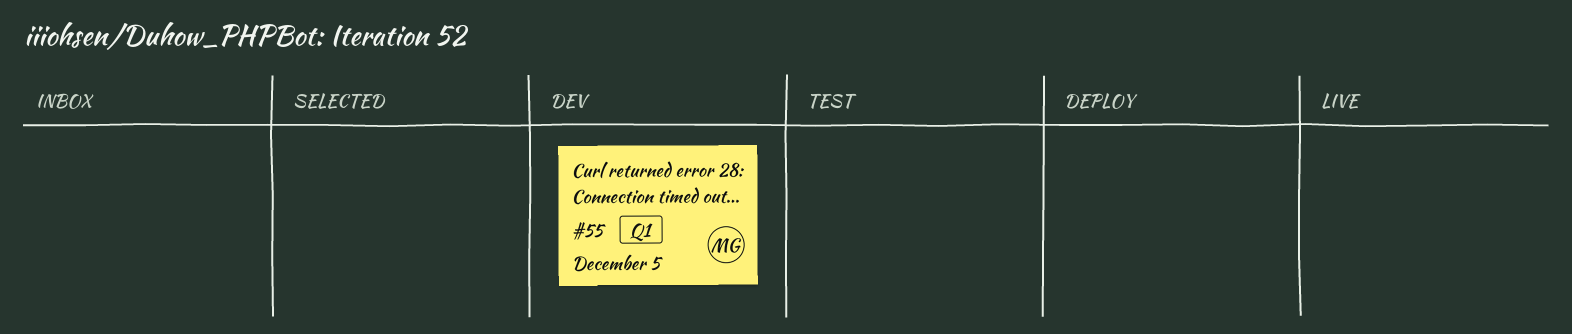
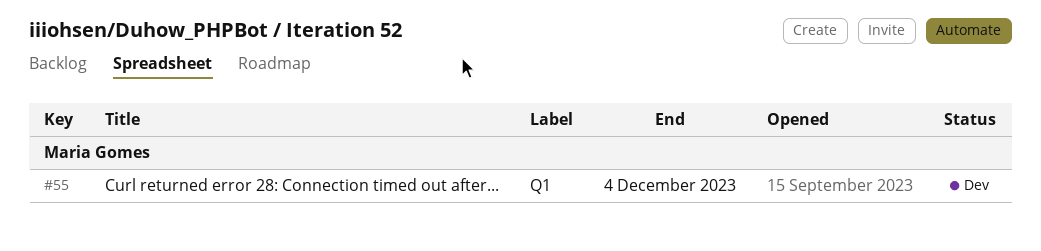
#55, due: Dec 5 -> Dec 4

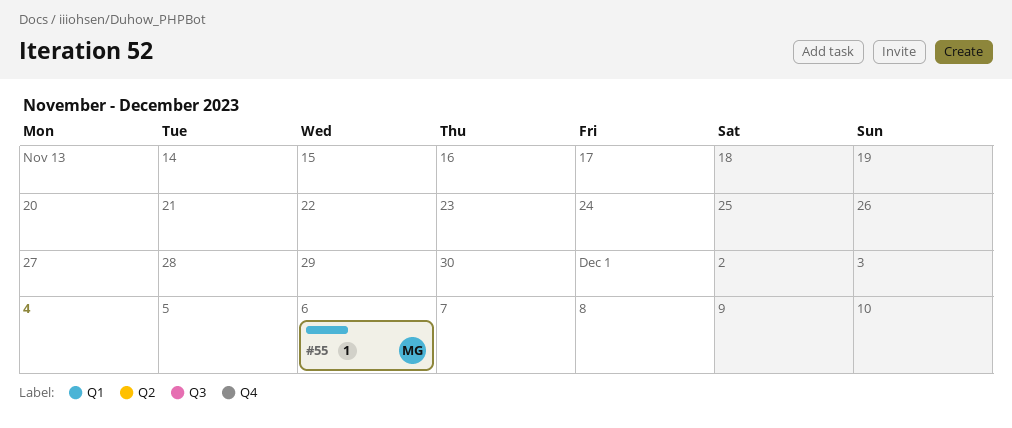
#55, due: Dec 4 -> Dec 6

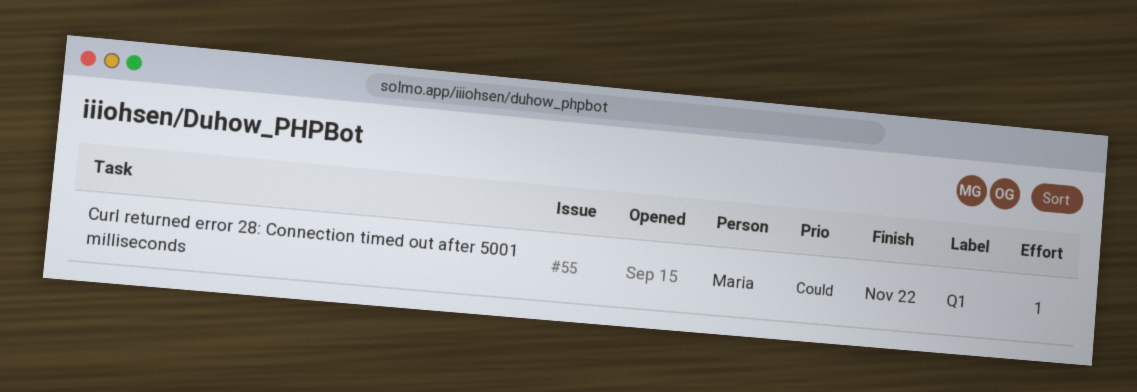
#55, due: Dec 6 -> Nov 22

